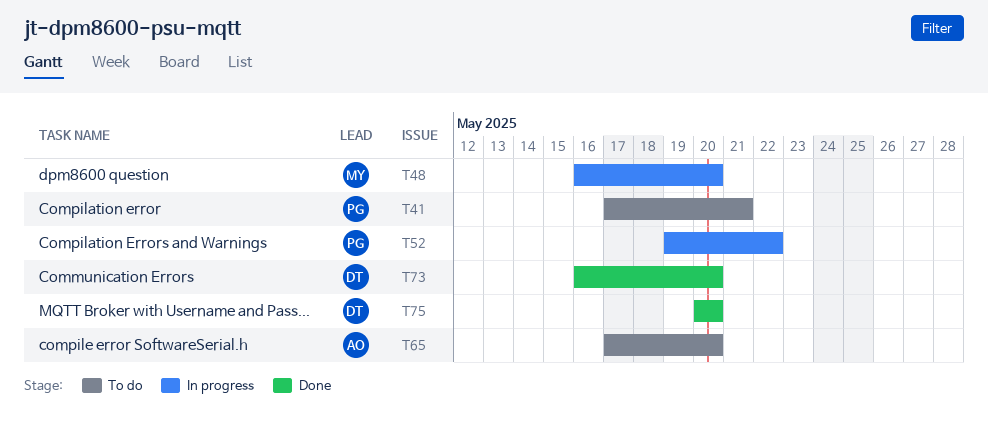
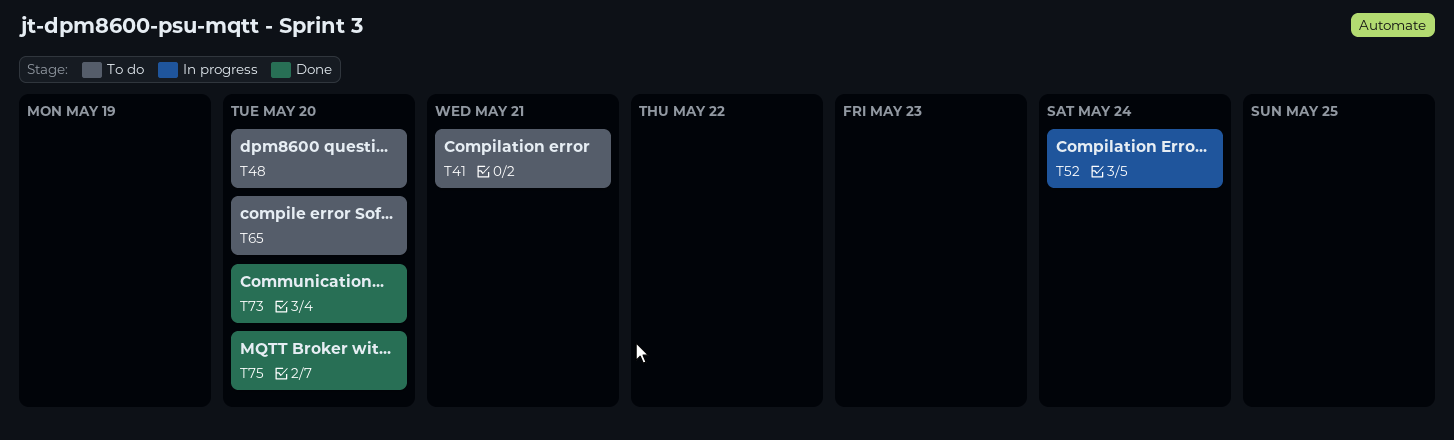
T48, status: In progress -> To do
T52, due: May 22 -> May 24

